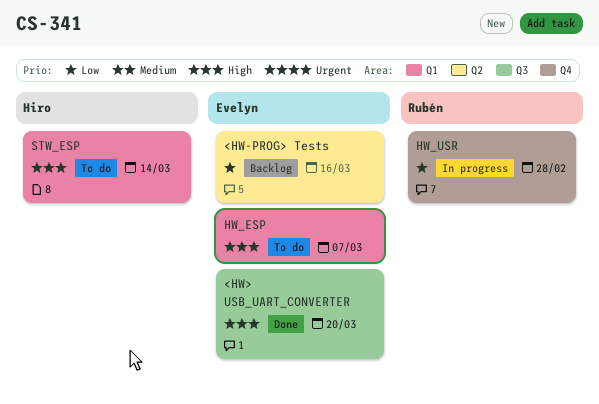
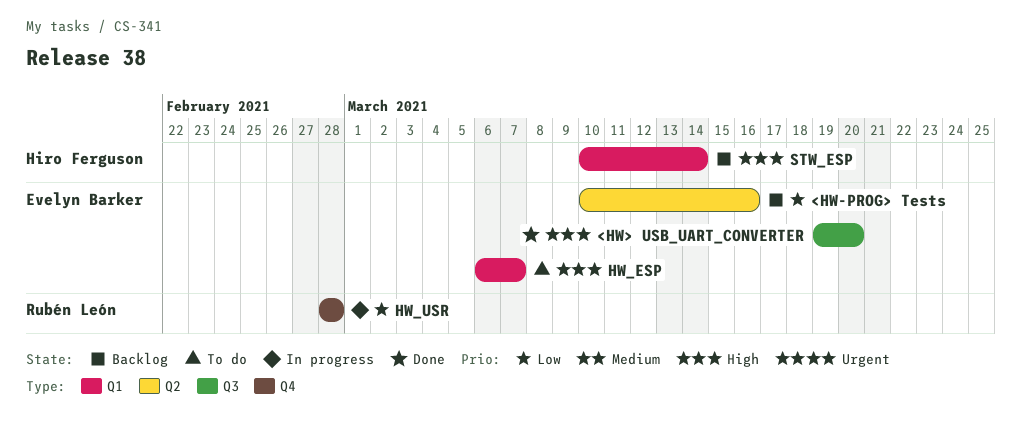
STW_ESP, status: To do -> Backlog

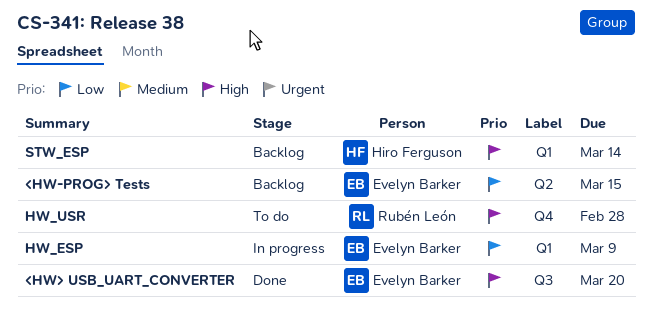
<HW-PROG> Tests, due: Mar 16 -> Mar 15
HW_ESP, status: To do -> In progress
HW_ESP, priority: High -> Low
HW_ESP, due: Mar 7 -> Mar 9
HW_USR, status: In progress -> To do
HW_USR, priority: Low -> High

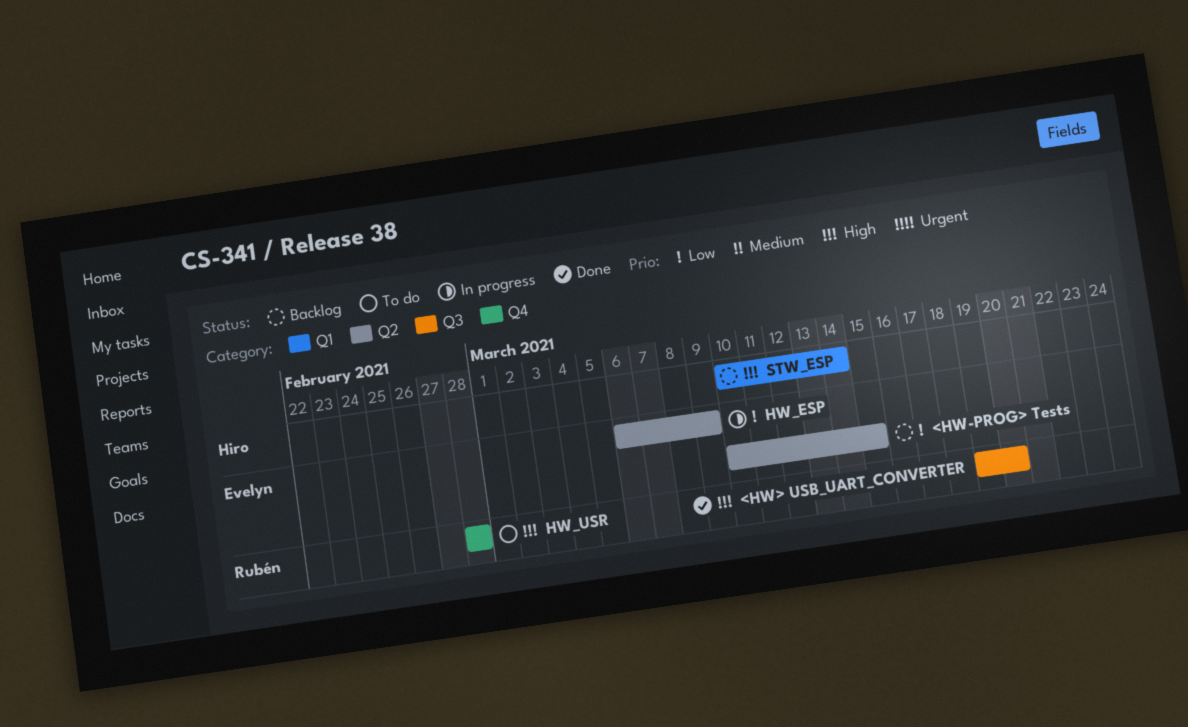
<HW> USB_UART_CONVERTER, owner: Evelyn Barker -> Rubén León
HW_ESP, label: Q1 -> Q2

